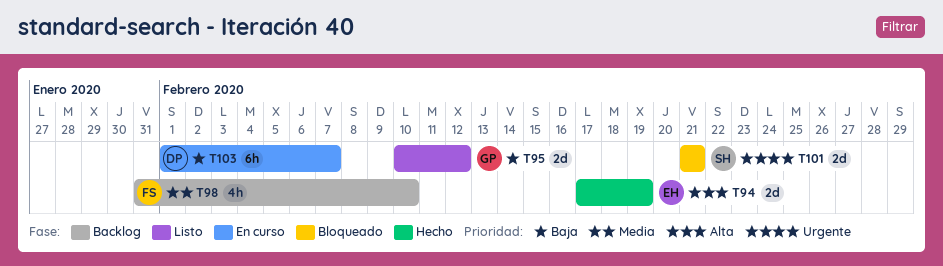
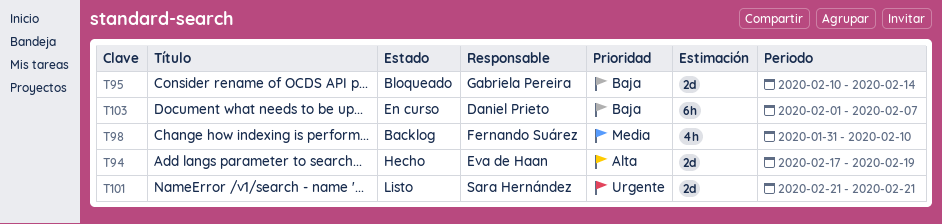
T95, status: Listo -> Bloqueado
T95, due: Feb 12 -> Feb 14
T101, status: Bloqueado -> Listo

